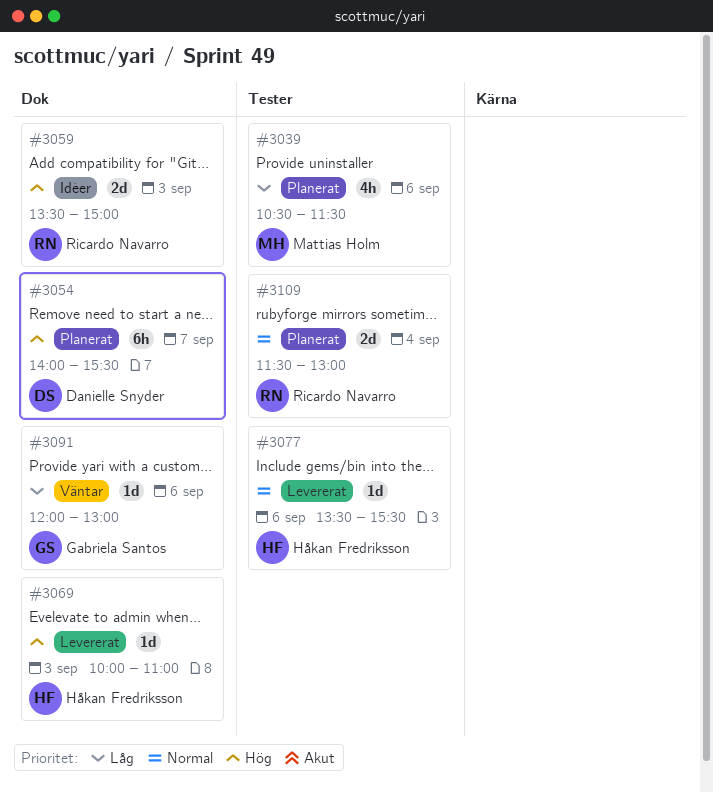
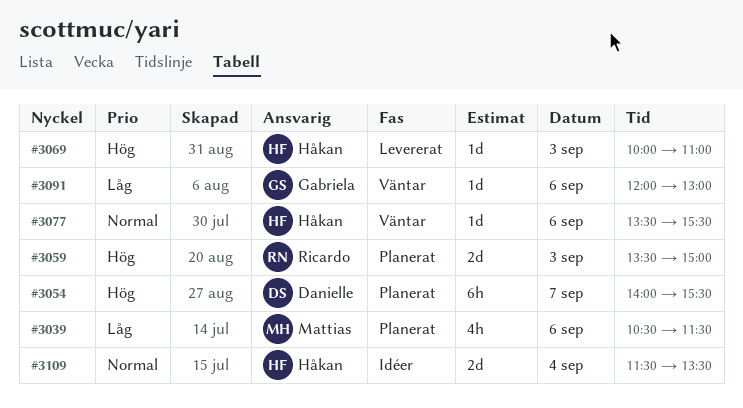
#3059, status: Idéer -> Planerat
#3077, status: Levererat -> Väntar
#3109, status: Planerat -> Idéer
#3109, owner: Ricardo Navarro -> Håkan Fredriksson
#3109, ends: 13:00 -> 13:30

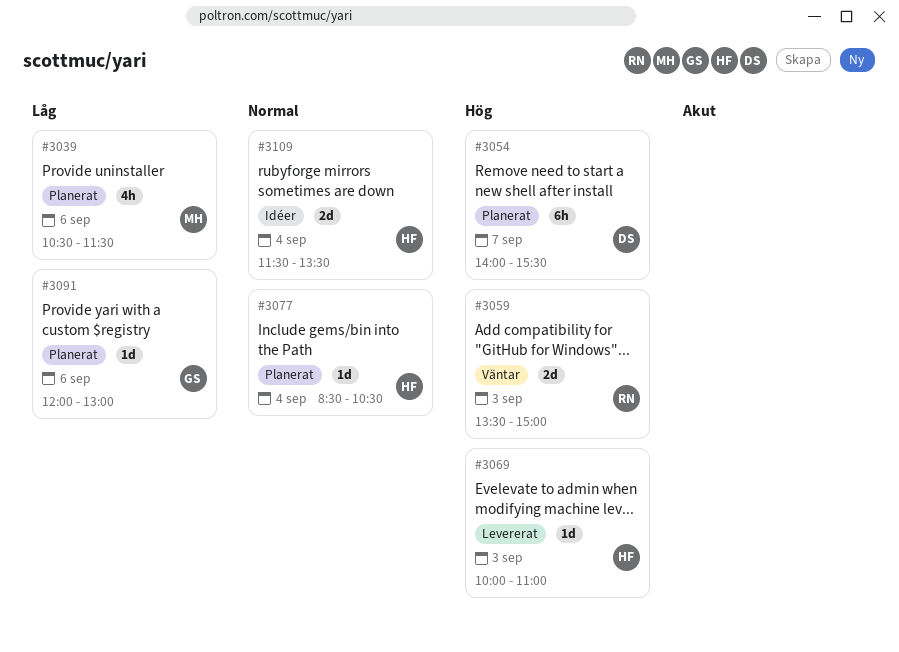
#3059, status: Planerat -> Väntar
#3077, status: Väntar -> Planerat
#3077, day: Sep 6 -> Sep 4
#3077, begins: 13:30 -> 08:30
#3077, ends: 15:30 -> 10:30
#3091, status: Väntar -> Planerat

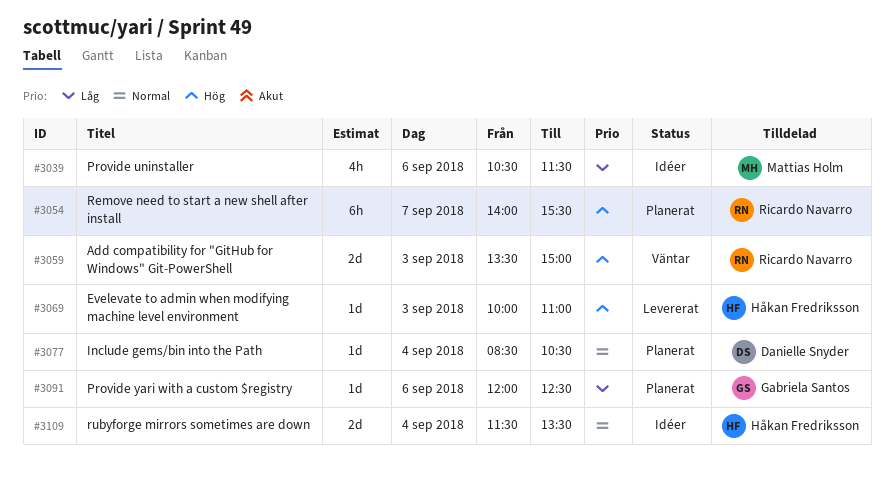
#3039, status: Planerat -> Idéer
#3054, owner: Danielle Snyder -> Ricardo Navarro
#3077, owner: Håkan Fredriksson -> Danielle Snyder
#3091, ends: 13:00 -> 12:30

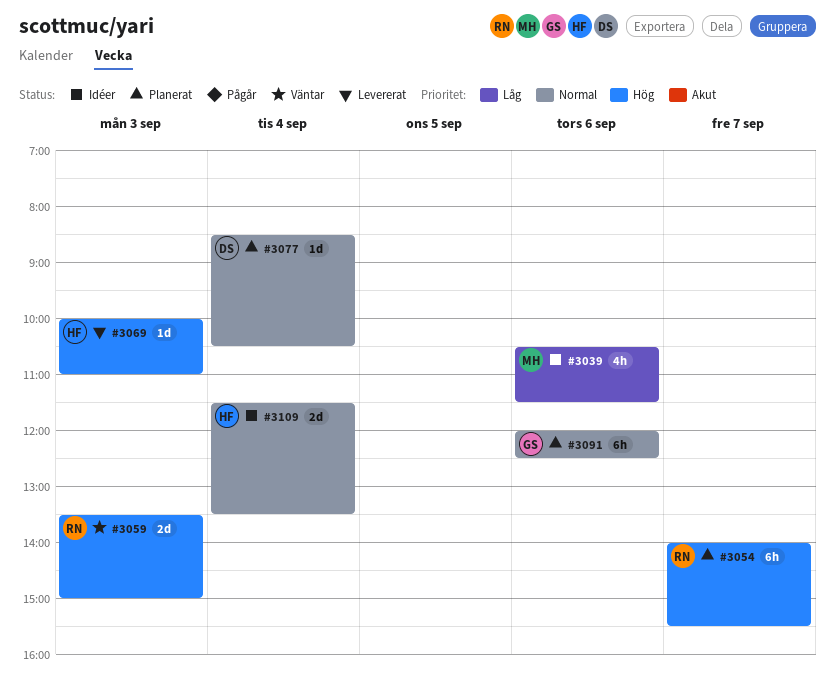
#3091, priority: Låg -> Normal
#3091, estimate: 1d -> 6h

